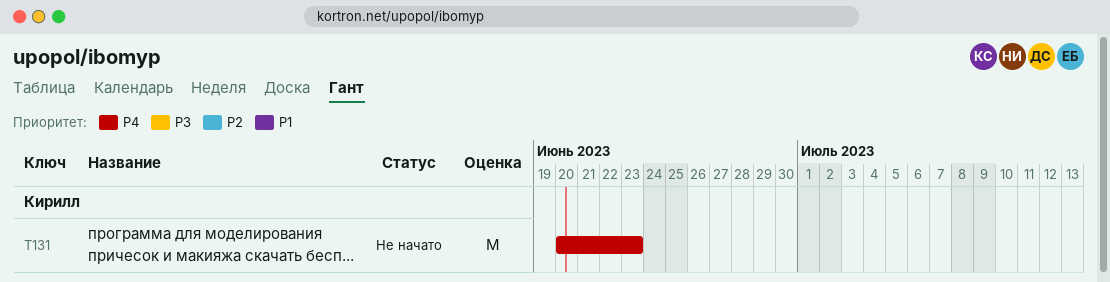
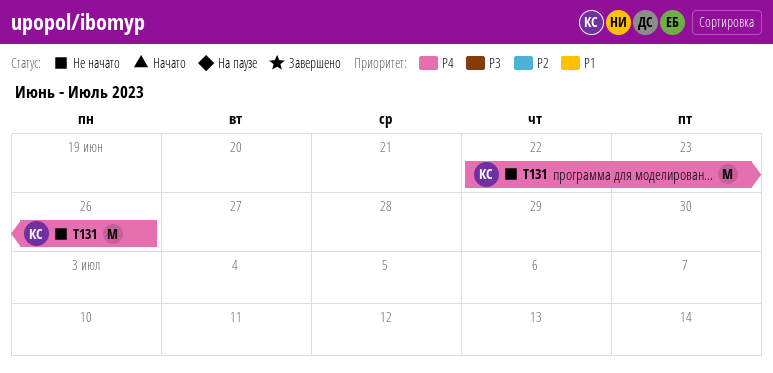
T131, start: Jun 20 -> Jun 22
T131, due: Jun 23 -> Jun 26

